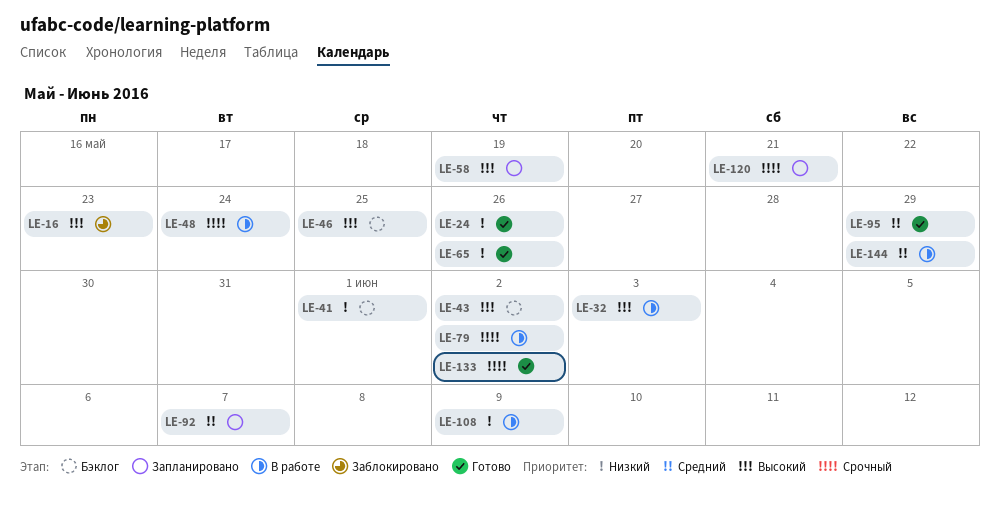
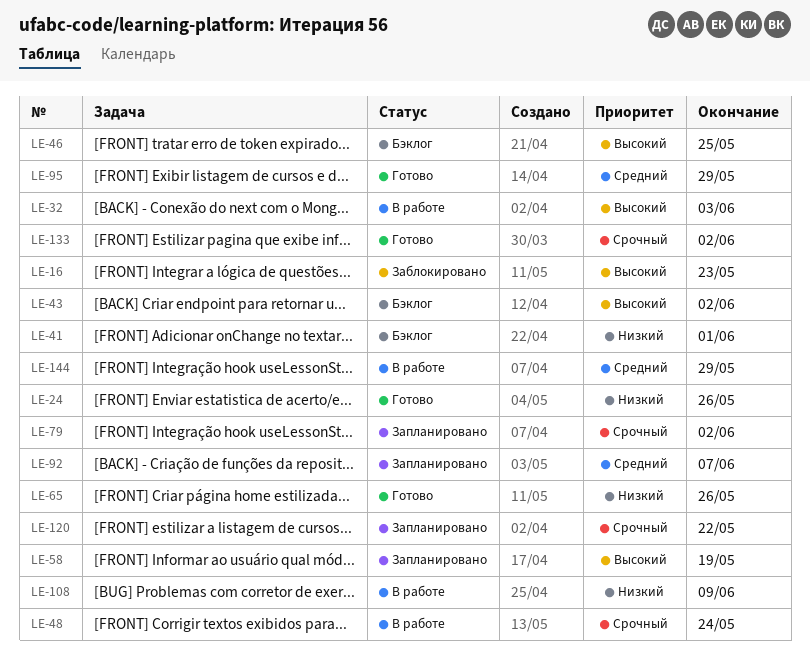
LE-79, status: В работе -> Запланировано
LE-120, due: May 21 -> May 22

